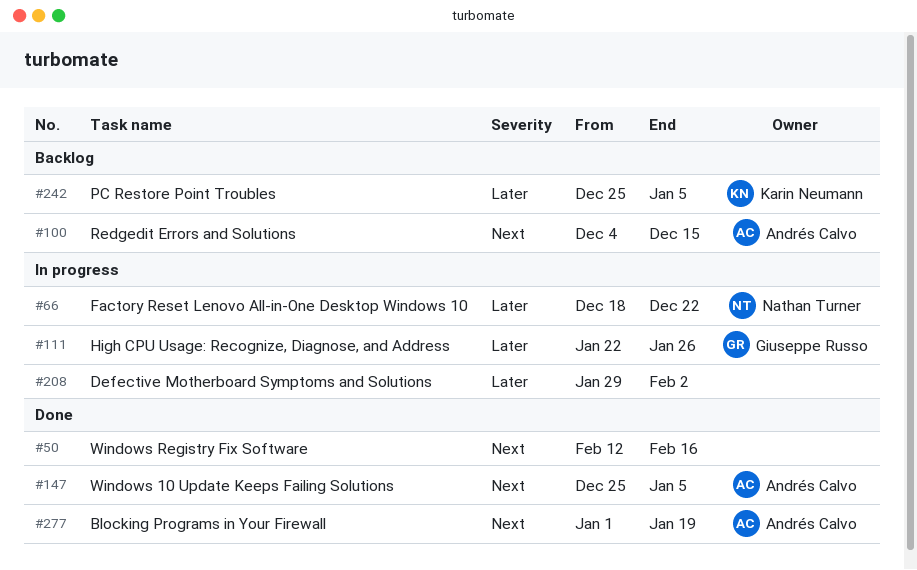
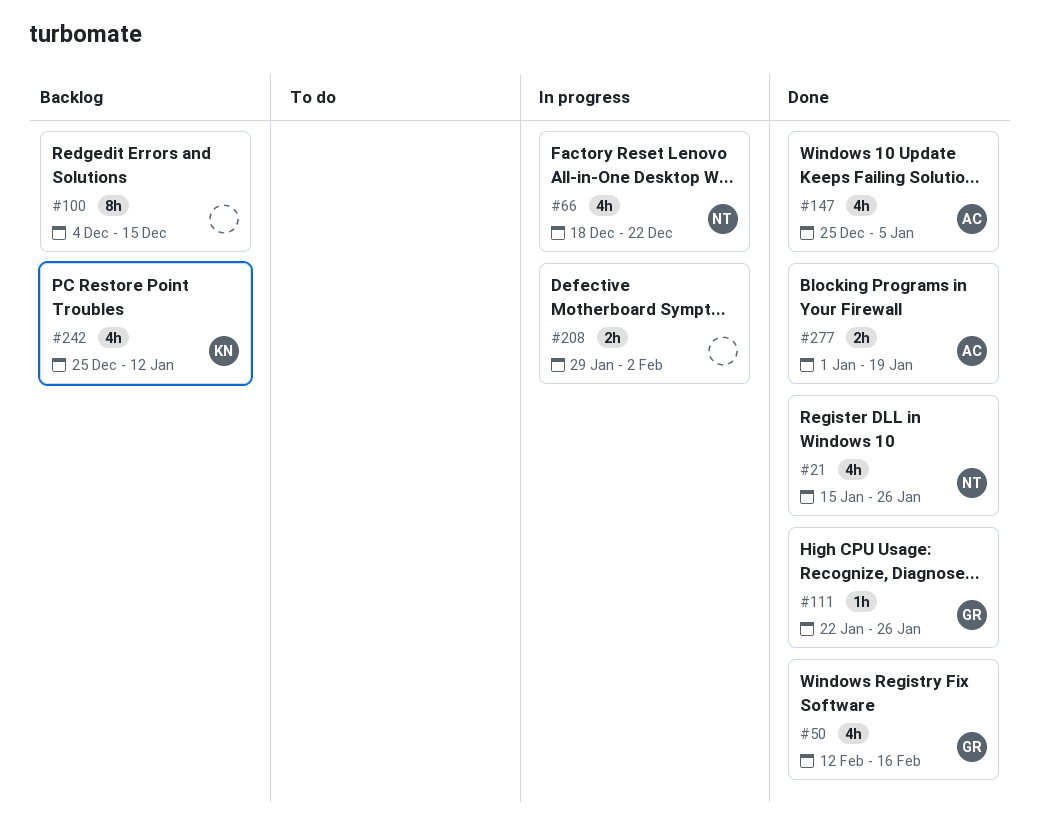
#21: none -> present
#50, owner: none -> Giuseppe Russo
#100, owner: Andrés Calvo -> none
#111, status: In progress -> Done
#242, due: Jan 5 -> Jan 12

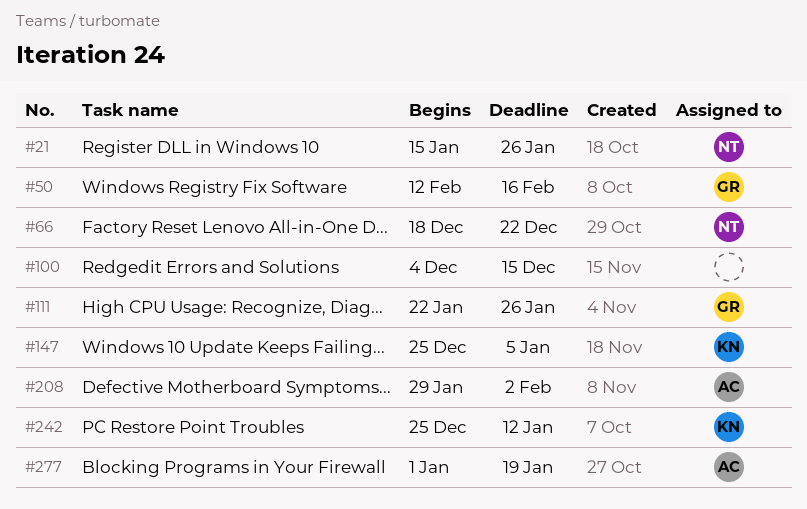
#147, owner: AC -> KN
#208, owner: none -> AC

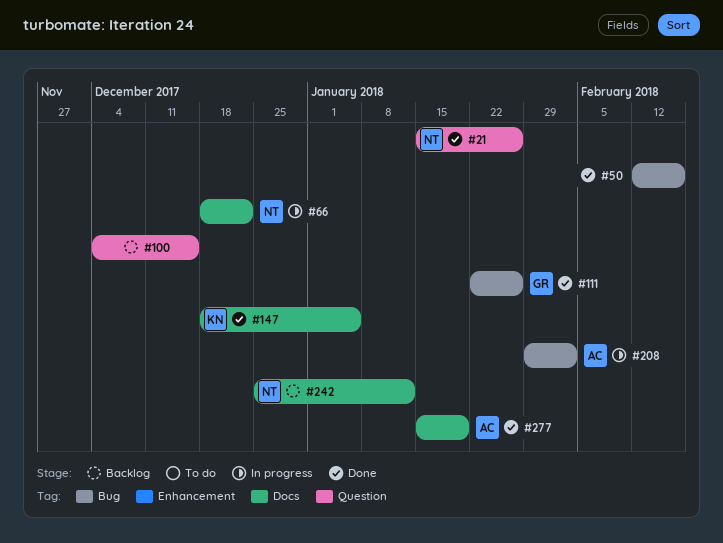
#50, owner: GR -> none
#147, start: Dec 25 -> Dec 18
#242, owner: KN -> NT
#277, start: Jan 1 -> Jan 15

